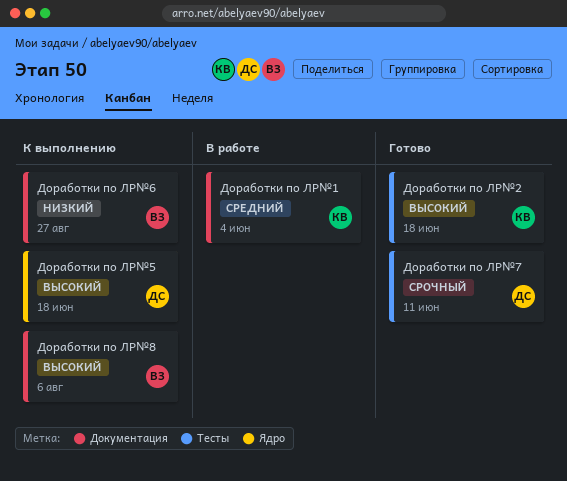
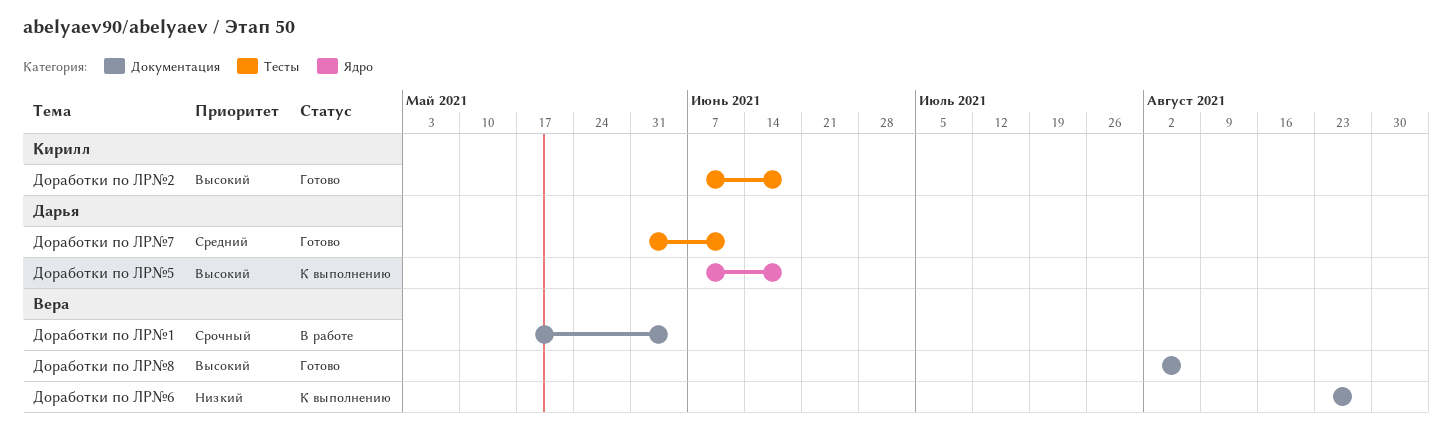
Доработки по ЛР№1, owner: Кирилл -> Вера
Доработки по ЛР№1, priority: Средний -> Срочный
Доработки по ЛР№7, priority: Срочный -> Средний
Доработки по ЛР№8, status: К выполнению -> Готово

